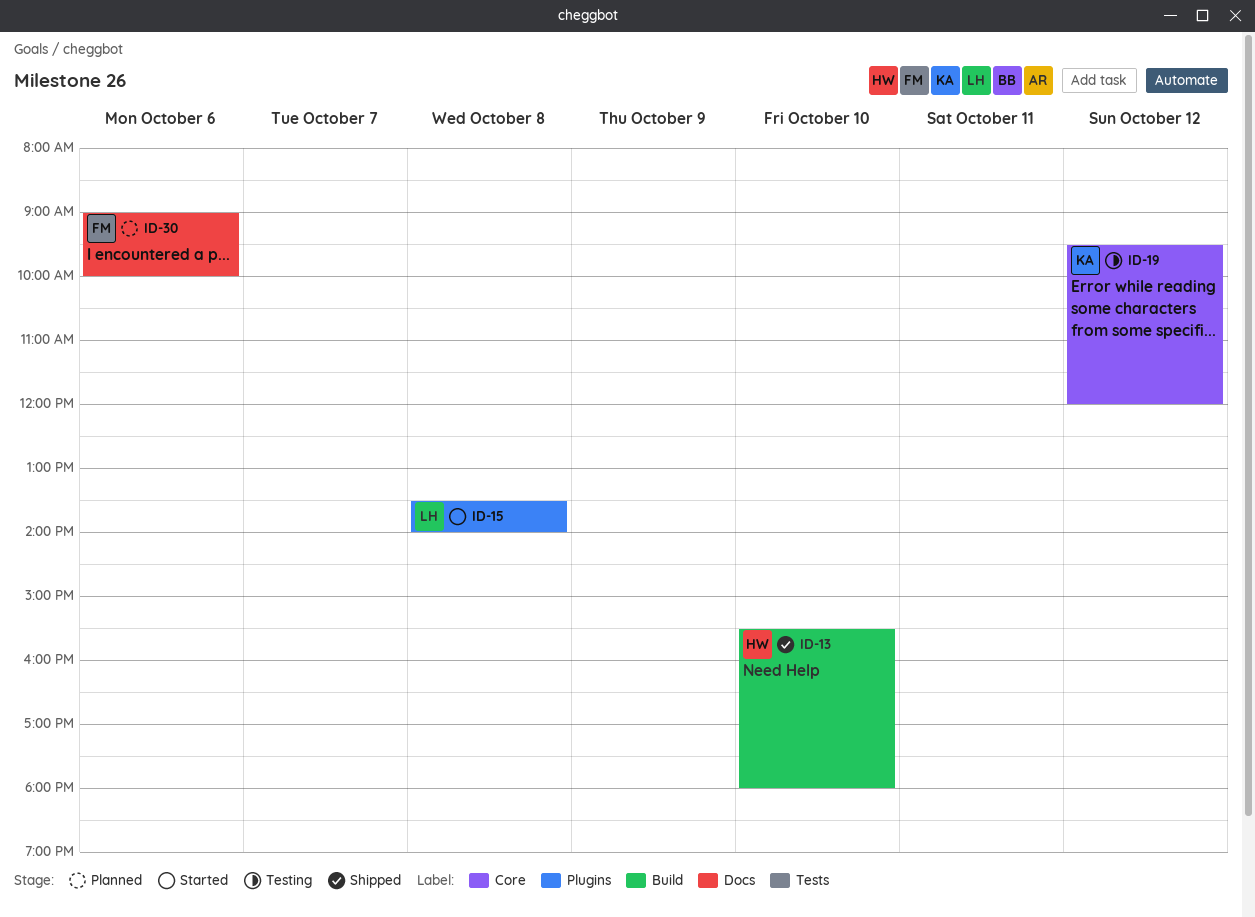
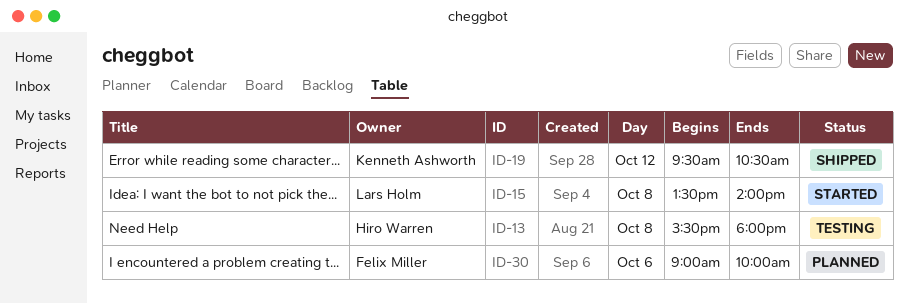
ID-13, status: Shipped -> Testing
ID-13, day: Oct 10 -> Oct 8
ID-19, status: Testing -> Shipped
ID-19, ends: 12:00 -> 10:30

